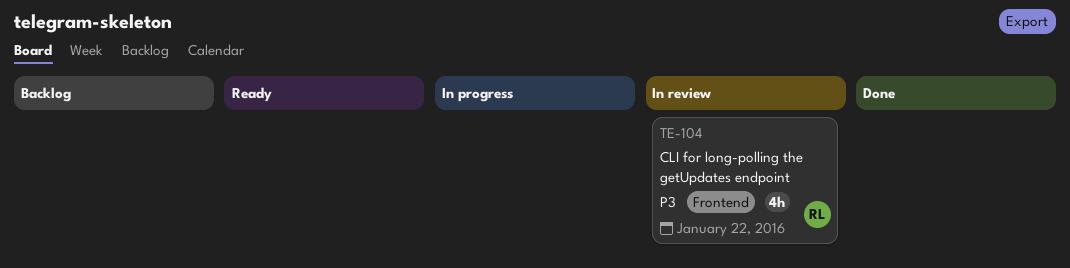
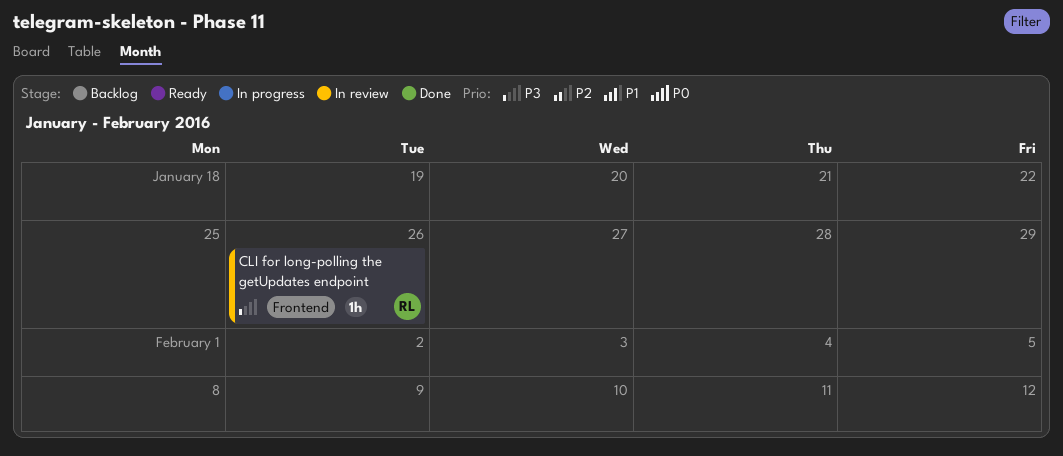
CLI for long-polling the getUpdates endpoint, estimate: 4h -> 1h
CLI for long-polling the getUpdates endpoint, due: Jan 22 -> Jan 26

